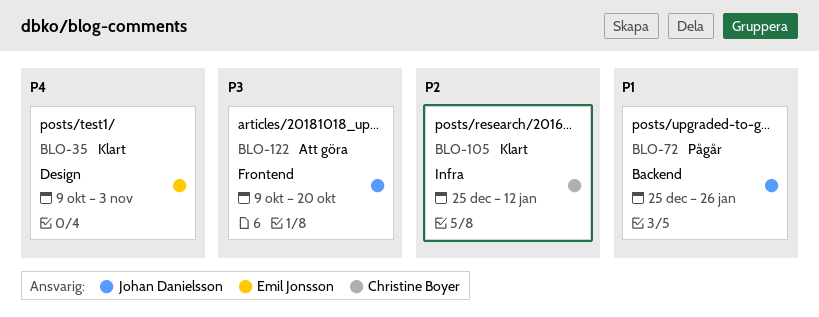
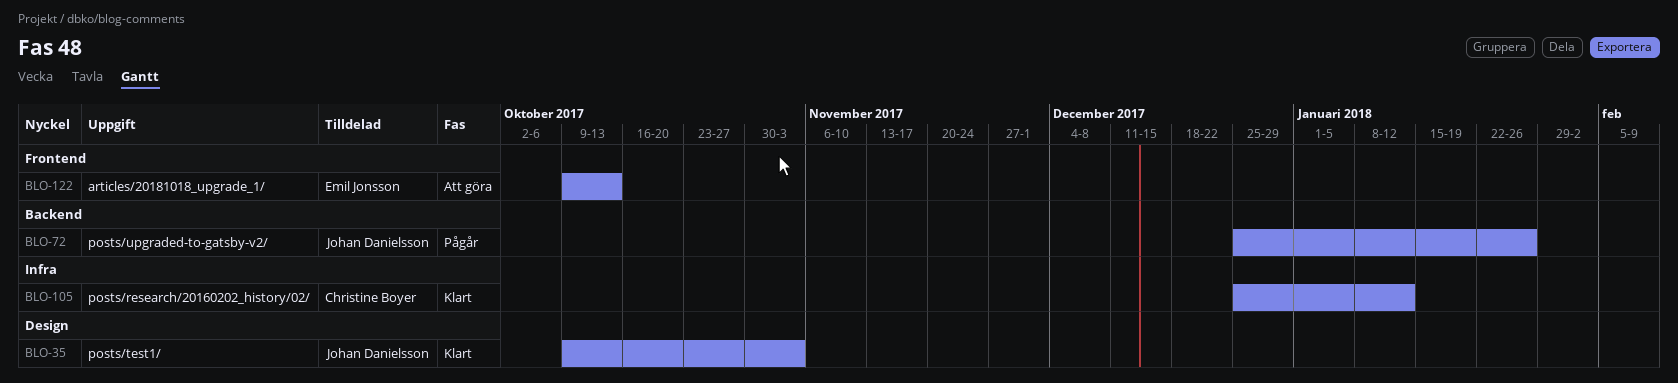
BLO-35, owner: Emil Jonsson -> Johan Danielsson
BLO-122, owner: Johan Danielsson -> Emil Jonsson
BLO-122, due: Oct 20 -> Oct 13

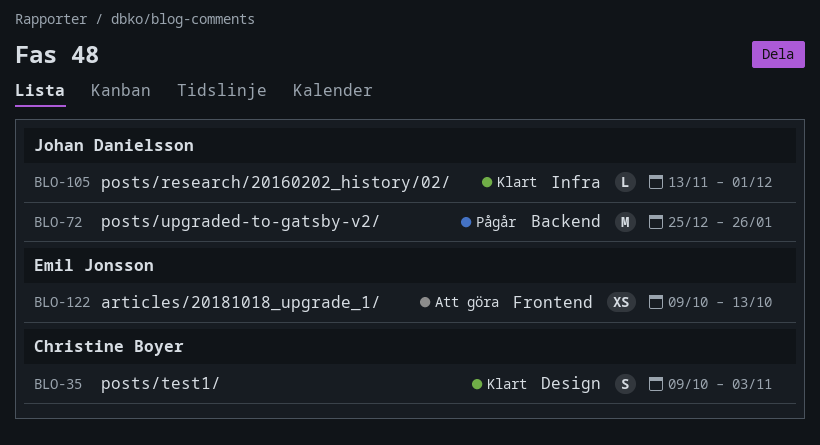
BLO-35, owner: Johan Danielsson -> Christine Boyer
BLO-105, owner: Christine Boyer -> Johan Danielsson
BLO-105, start: Dec 25 -> Nov 13
BLO-105, due: Jan 12 -> Dec 1

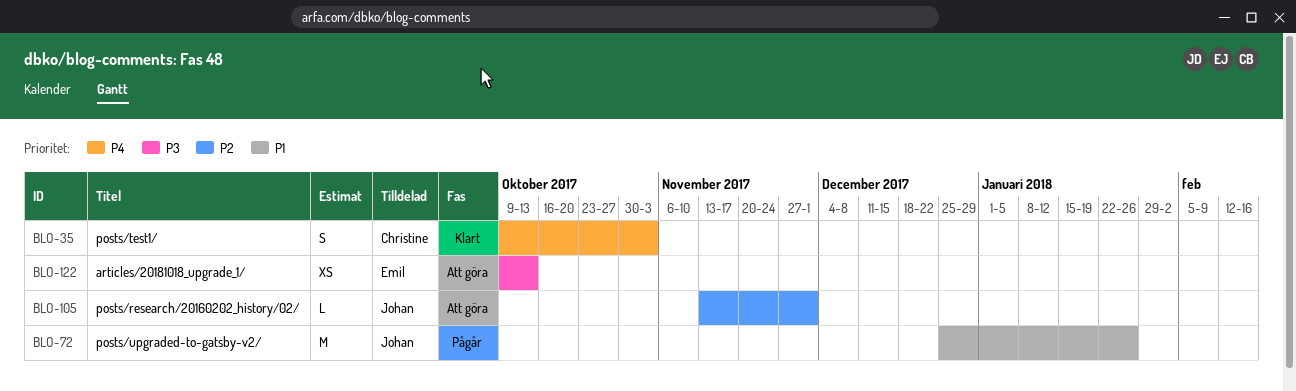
BLO-105, status: Klart -> Att göra

